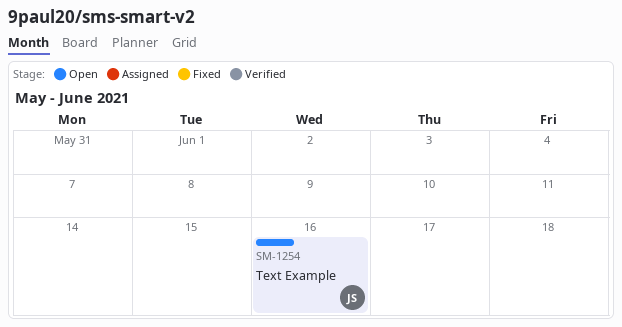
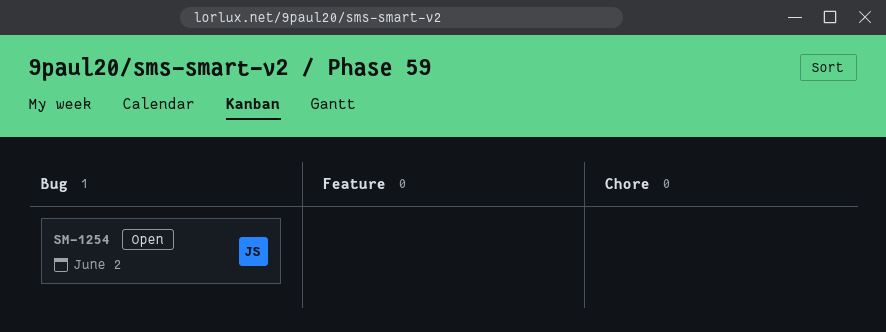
SM-1254, due: Jun 16 -> Jun 2

